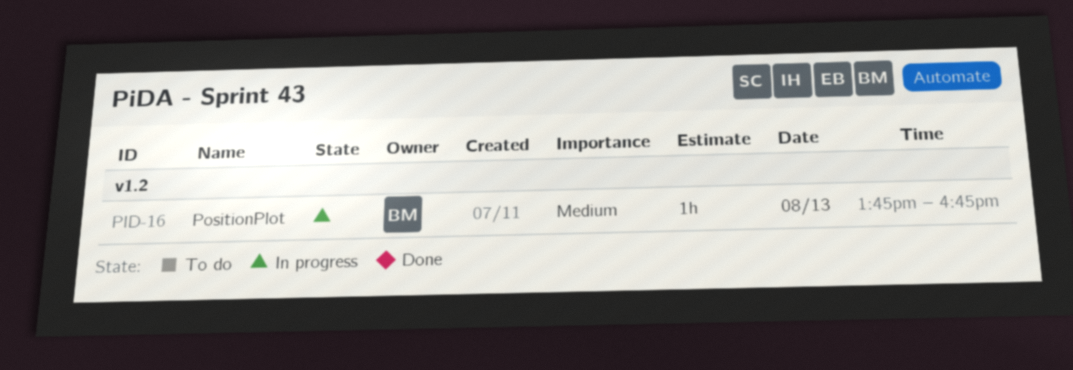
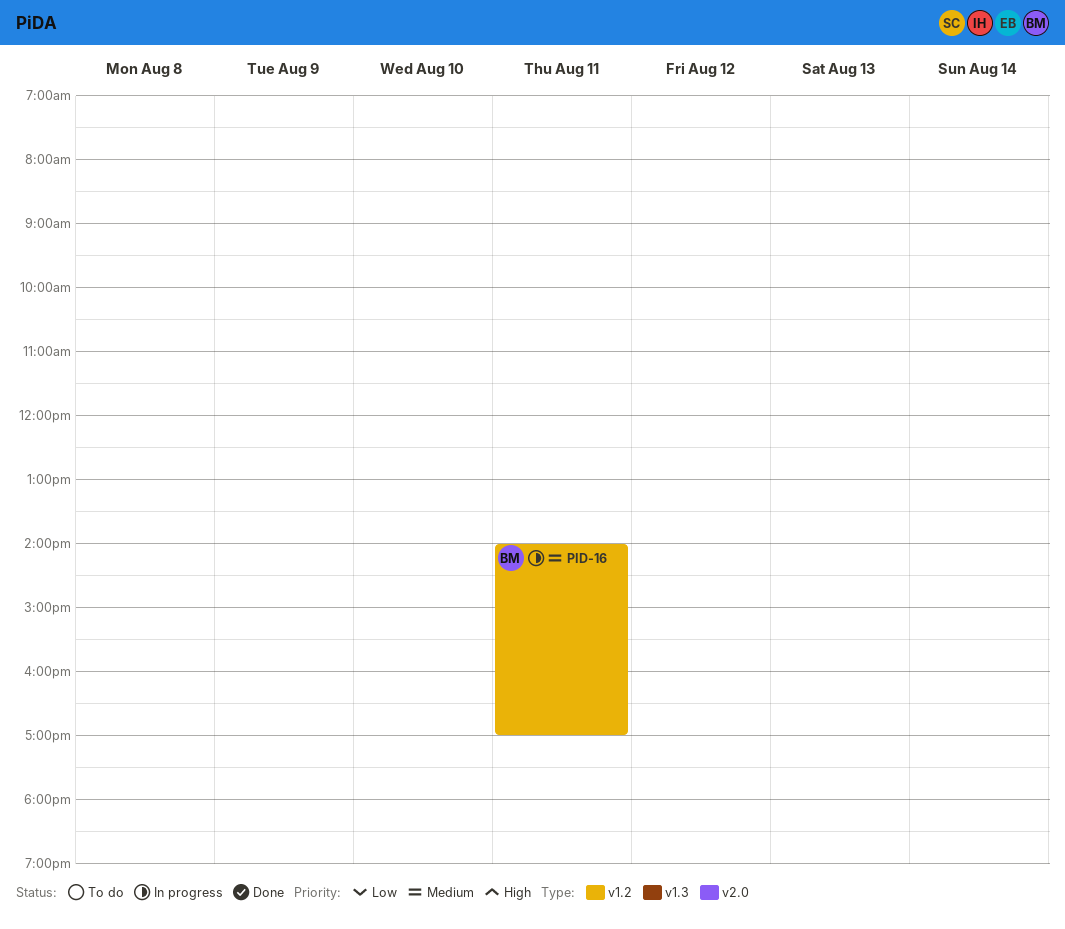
PID-16, day: Aug 13 -> Aug 11
PID-16, begins: 13:45 -> 14:00
PID-16, ends: 16:45 -> 17:00

